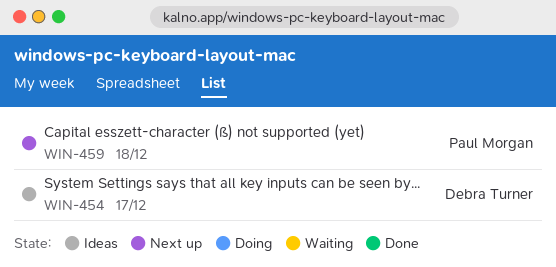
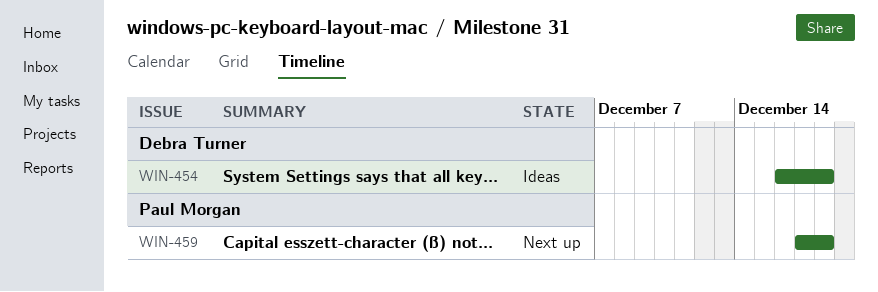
WIN-454, due: Dec 17 -> Dec 18

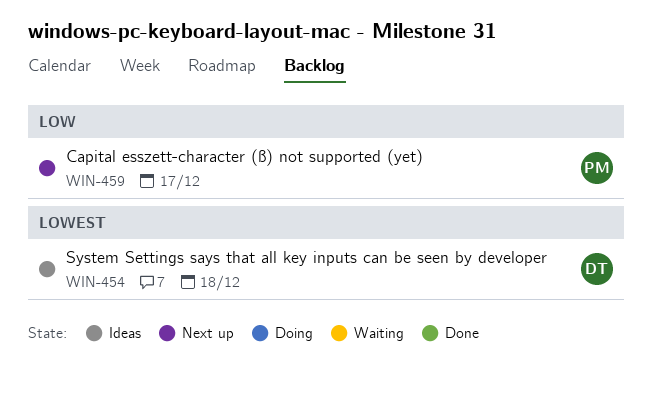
WIN-459, due: Dec 18 -> Dec 17

